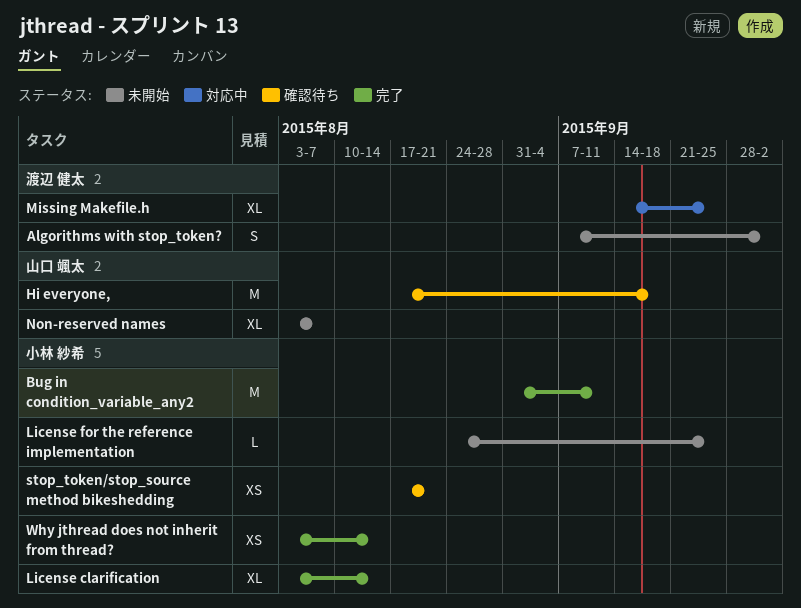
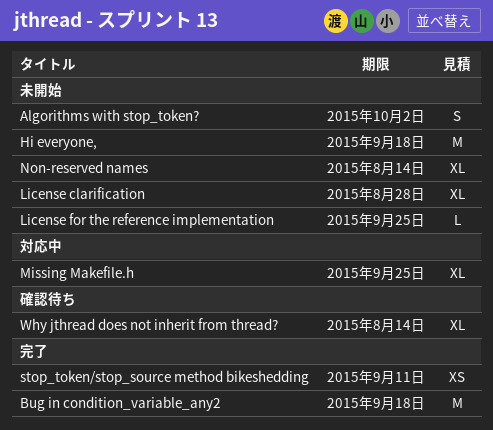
Bug in condition_variable_any2, due: Sep 11 -> Sep 18
Hi everyone,, status: 確認待ち -> 未開始
License clarification, status: 完了 -> 未開始
License clarification, due: Aug 14 -> Aug 28
Non-reserved names, due: Aug 7 -> Aug 14
stop_token/stop_source method bikeshedding, status: 確認待ち -> 完了
stop_token/stop_source method bikeshedding, due: Aug 21 -> Sep 11
Why jthread does not inherit from thread?, status: 完了 -> 確認待ち
Why jthread does not inherit from thread?, estimate: XS -> XL

